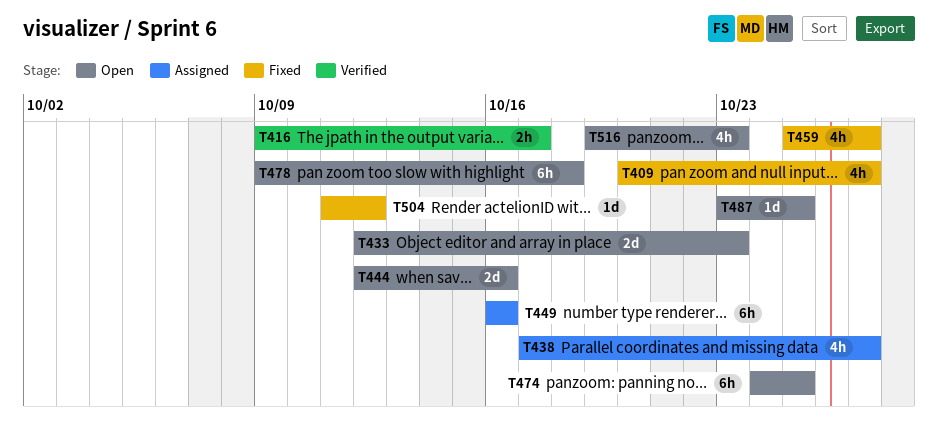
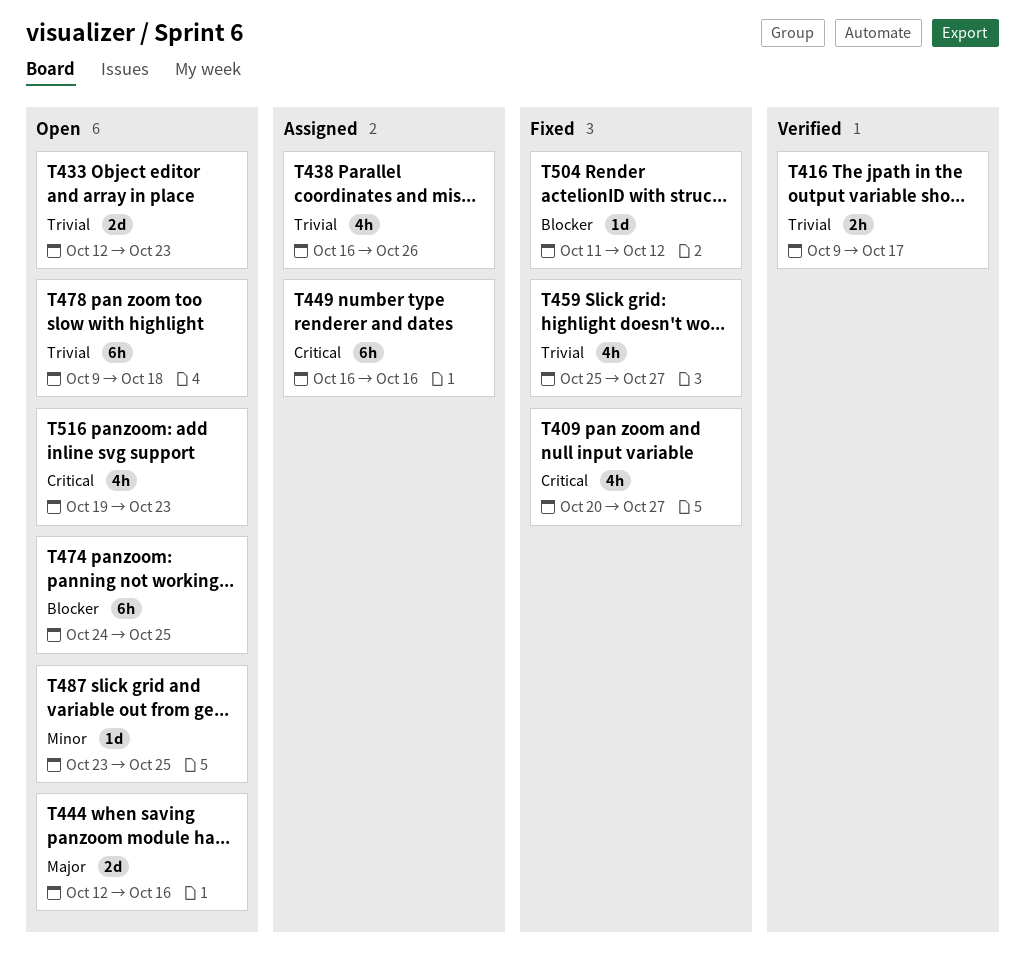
T438, start: Oct 17 -> Oct 16
T438, due: Oct 27 -> Oct 26

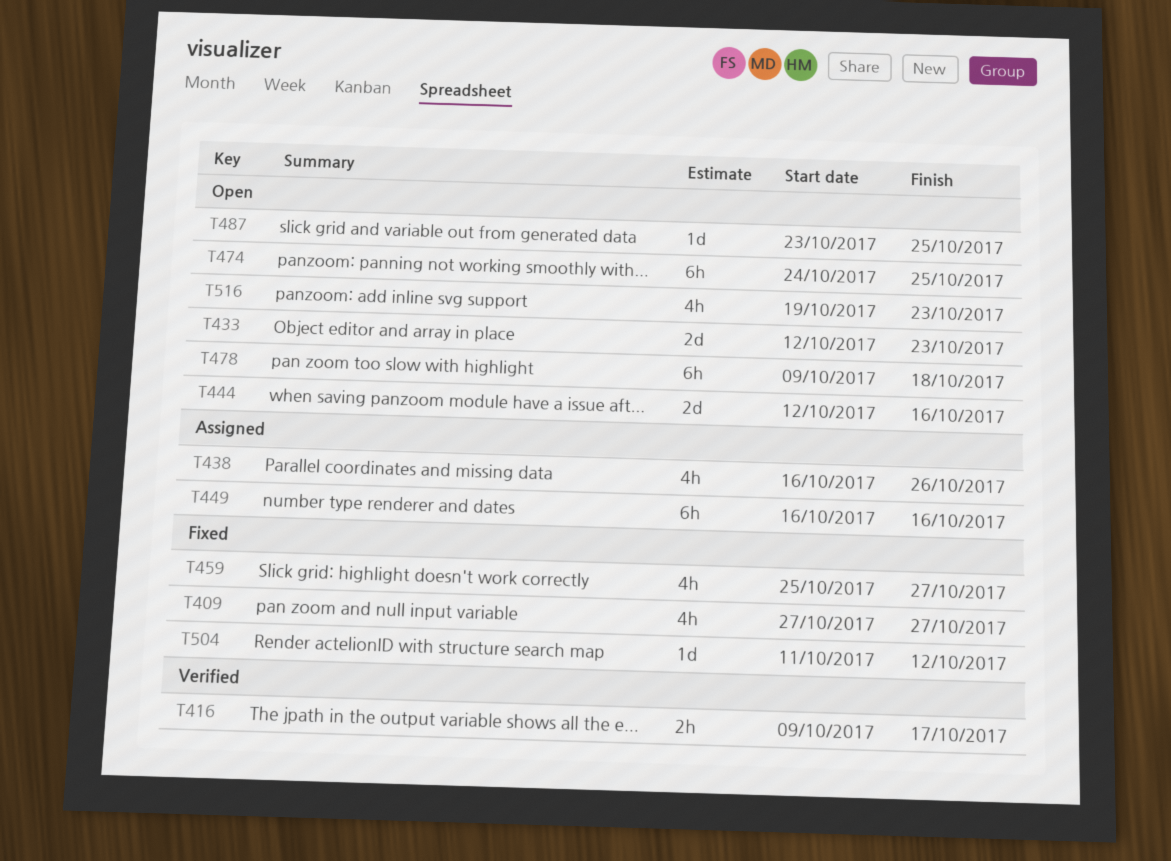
T409, start: Oct 20 -> Oct 27

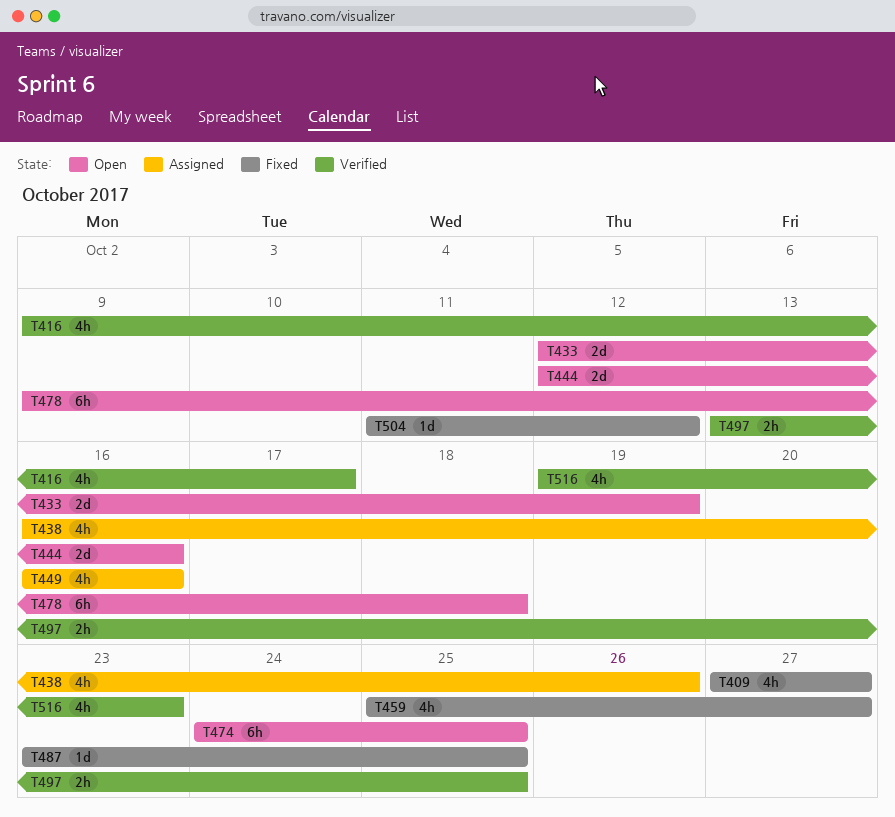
T416, estimate: 2h -> 4h
T433, due: Oct 23 -> Oct 19
T449, estimate: 6h -> 4h
T487, status: Open -> Fixed
T497: none -> present
T516, status: Open -> Verified

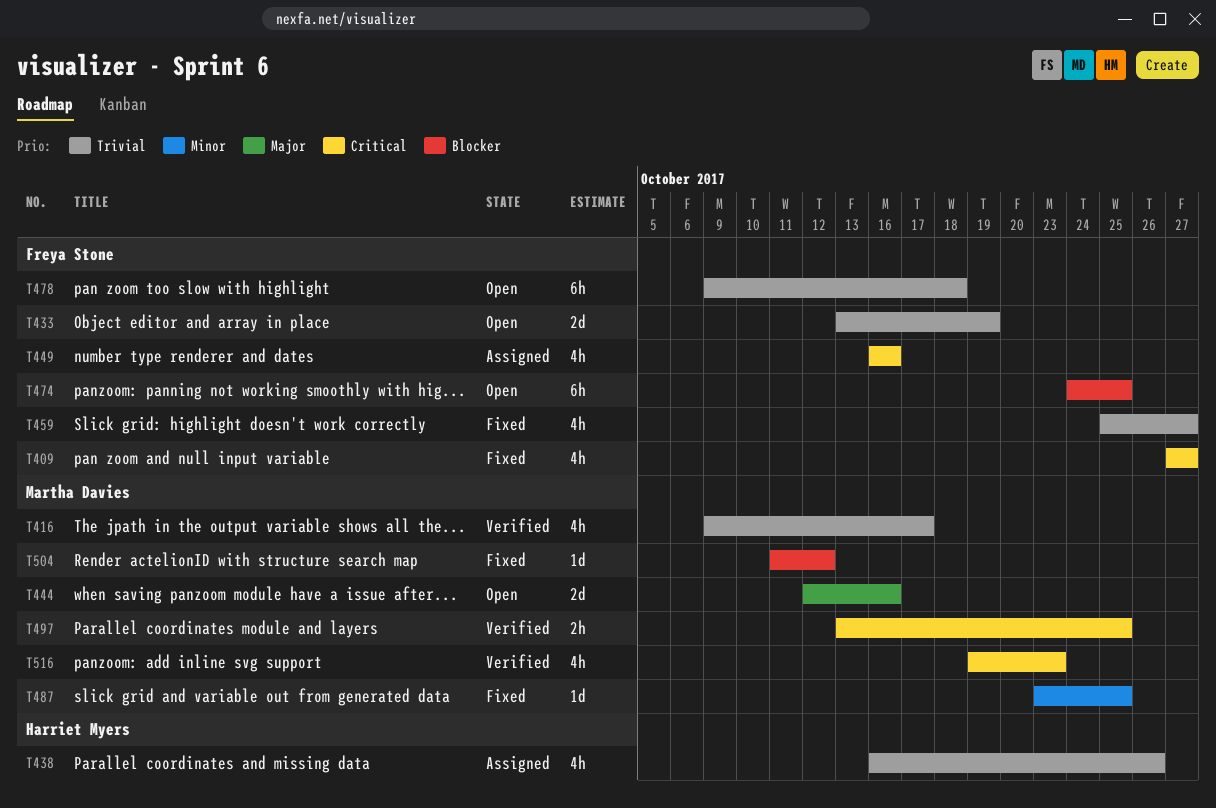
T433, start: Oct 12 -> Oct 13

